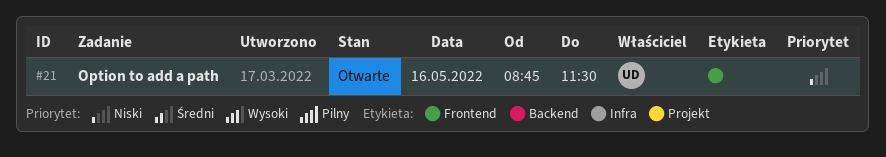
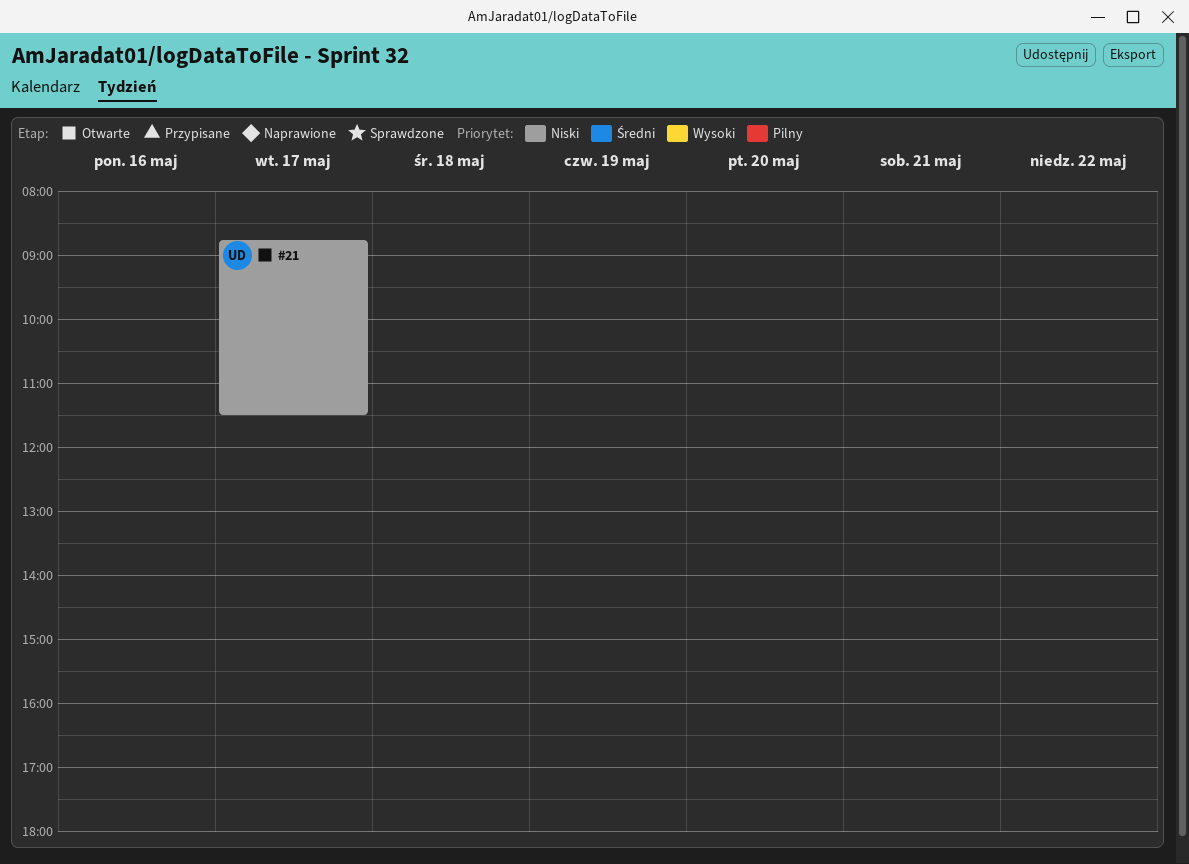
#21, day: May 16 -> May 17

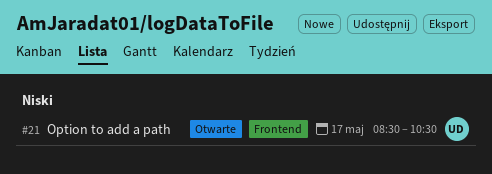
#21, begins: 08:45 -> 08:30
#21, ends: 11:30 -> 10:30

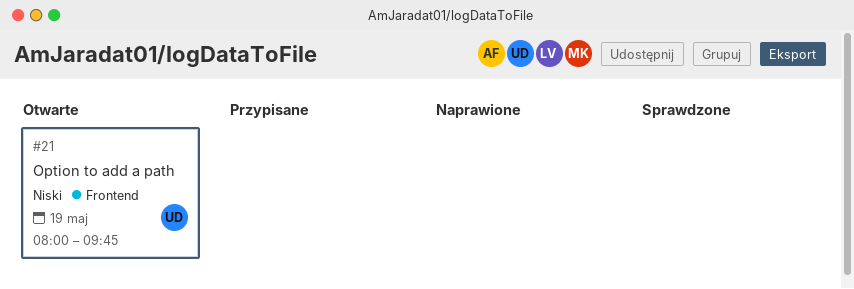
#21, day: May 17 -> May 19
#21, begins: 08:30 -> 08:00
#21, ends: 10:30 -> 09:45

